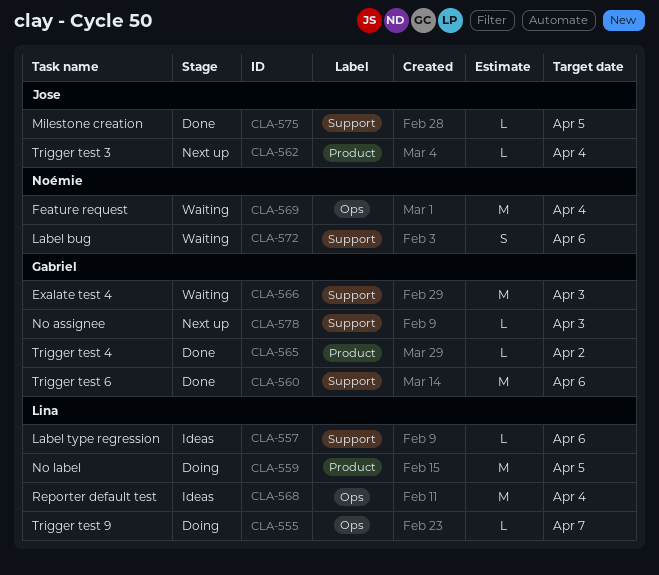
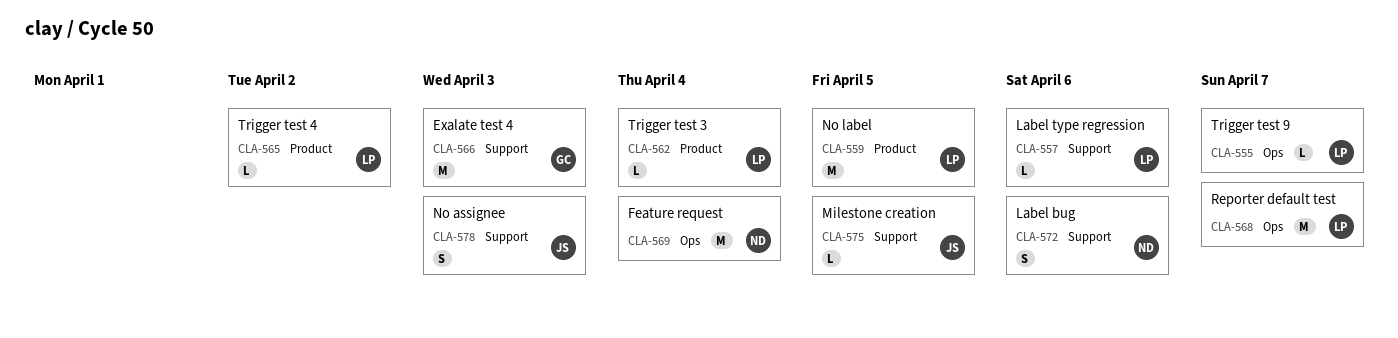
CLA-560: present -> none
CLA-562, owner: Jose -> Lina
CLA-565, owner: Gabriel -> Lina
CLA-568, due: Apr 4 -> Apr 7
CLA-578, owner: Gabriel -> Jose
CLA-578, estimate: L -> S

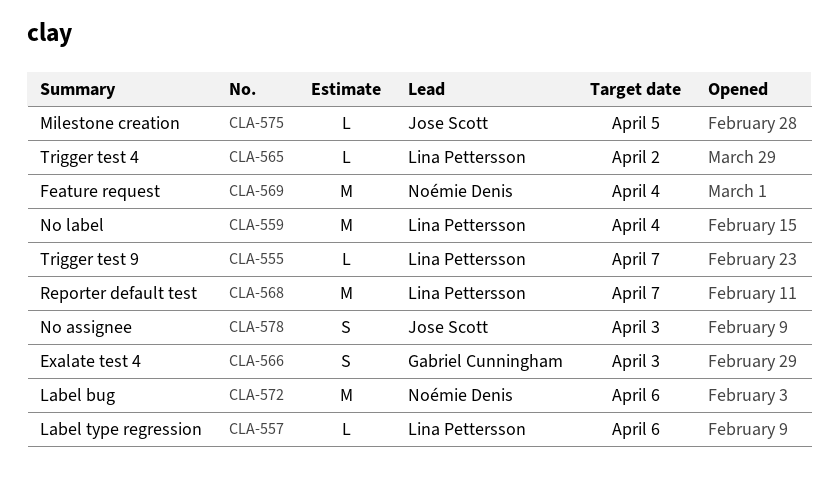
CLA-559, due: Apr 5 -> Apr 4
CLA-562: present -> none
CLA-566, estimate: M -> S
CLA-572, estimate: S -> M

